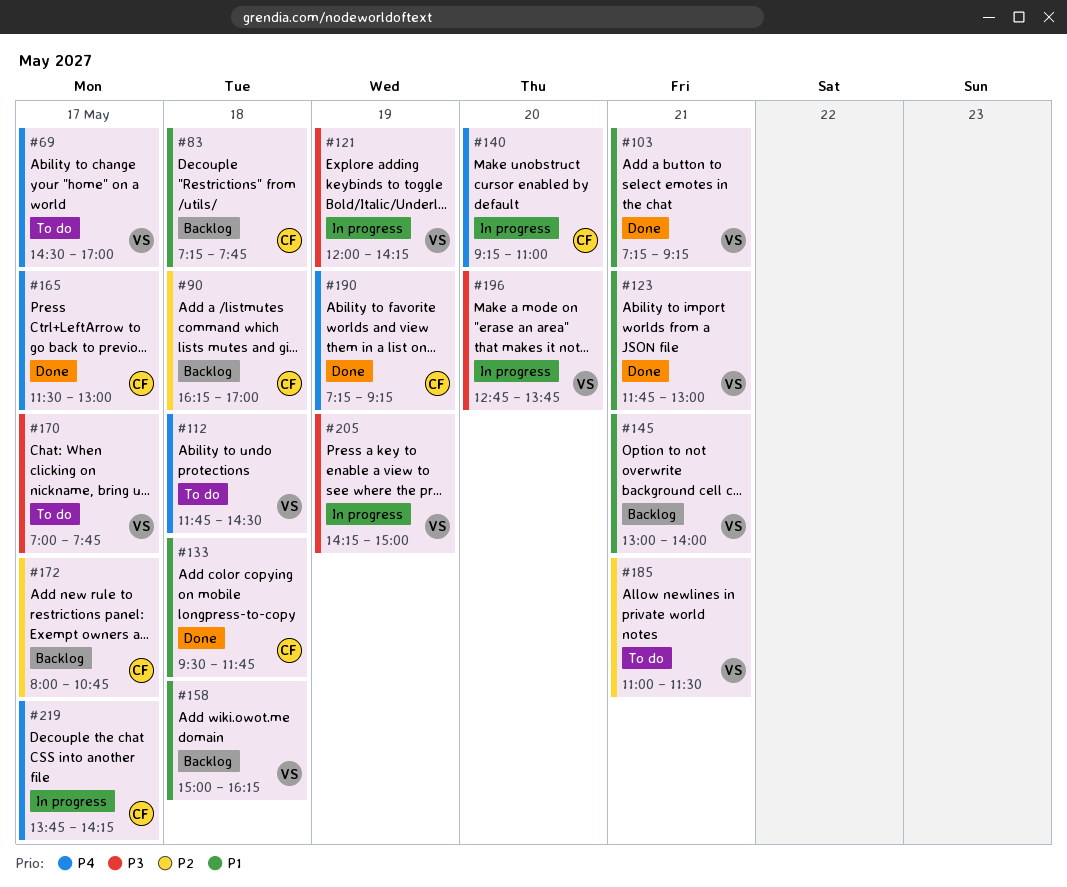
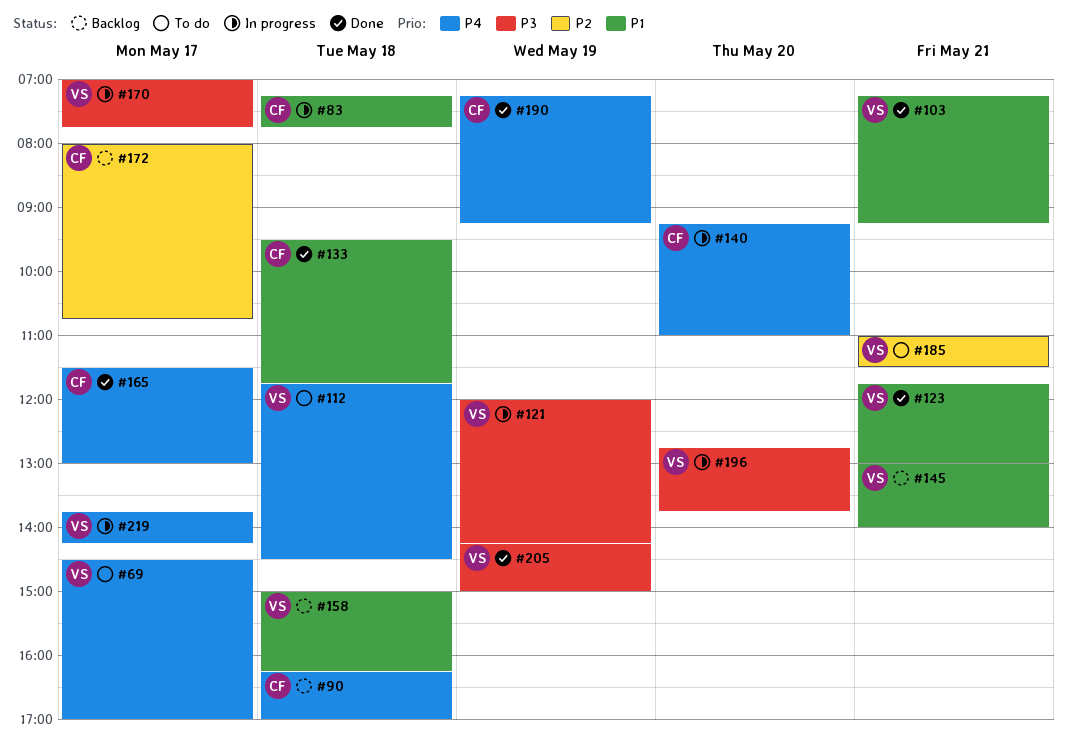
#83, status: Backlog -> In progress
#90, priority: P2 -> P4
#170, status: To do -> In progress
#205, status: In progress -> Done
#219, owner: CF -> VS

